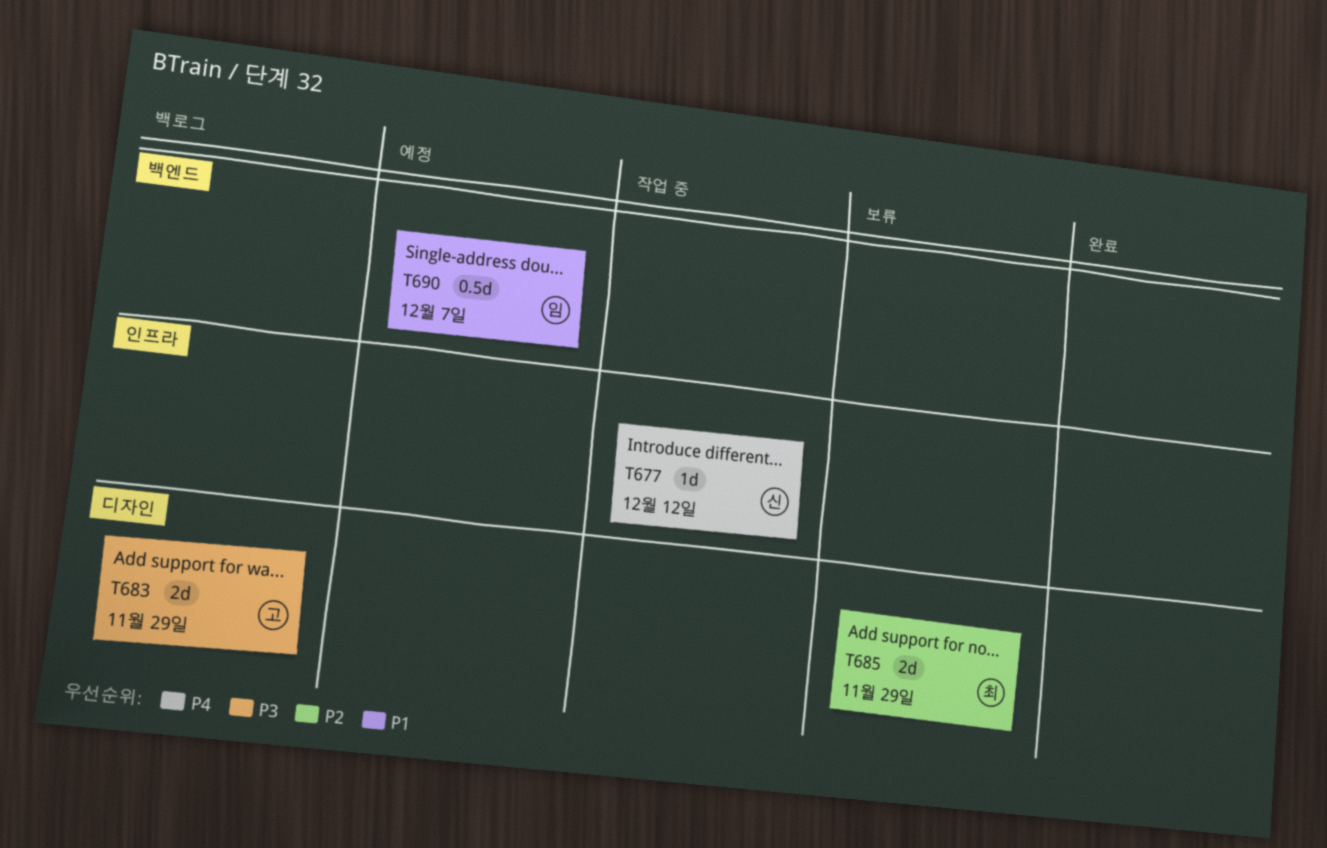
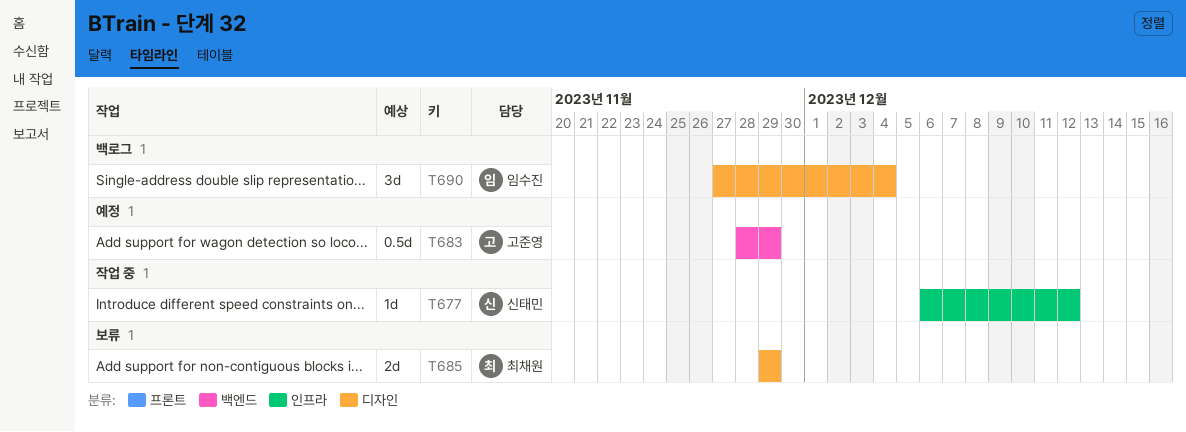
T683, status: 백로그 -> 예정
T683, label: 디자인 -> 백엔드
T683, estimate: 2d -> 0.5d
T690, status: 예정 -> 백로그
T690, label: 백엔드 -> 디자인
T690, estimate: 0.5d -> 3d
T690, due: Dec 7 -> Dec 4

